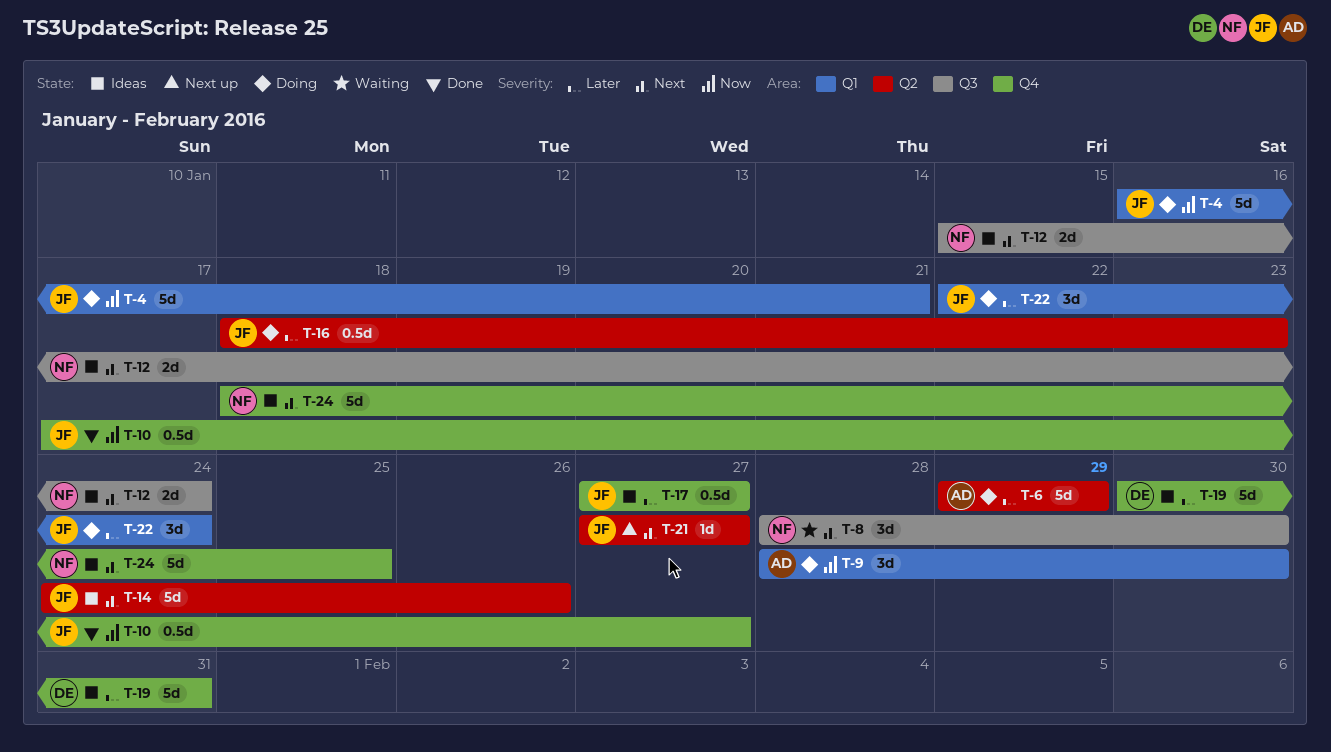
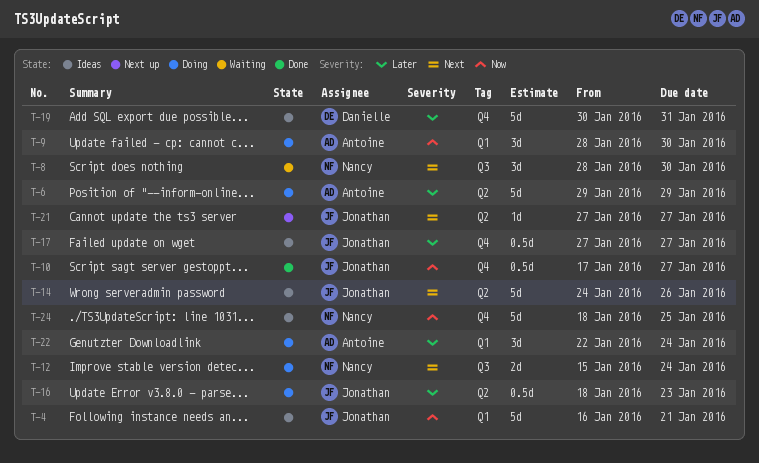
T-4, status: Doing -> Ideas
T-12, status: Ideas -> Doing
T-22, owner: Jonathan -> Antoine
T-24, priority: Next -> Now

